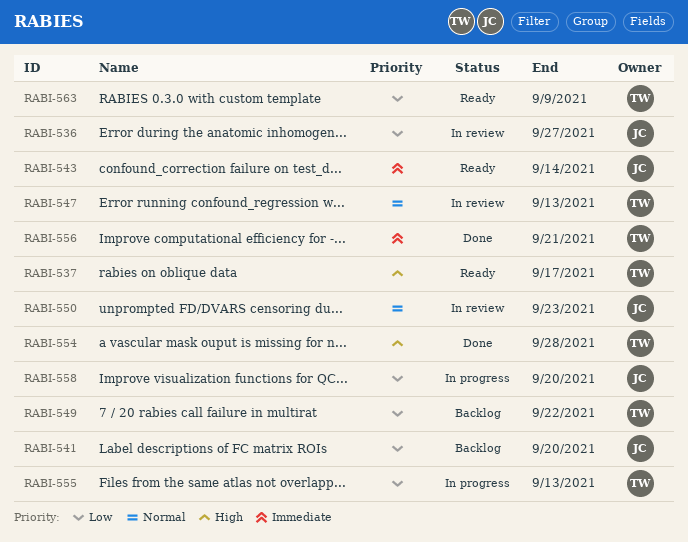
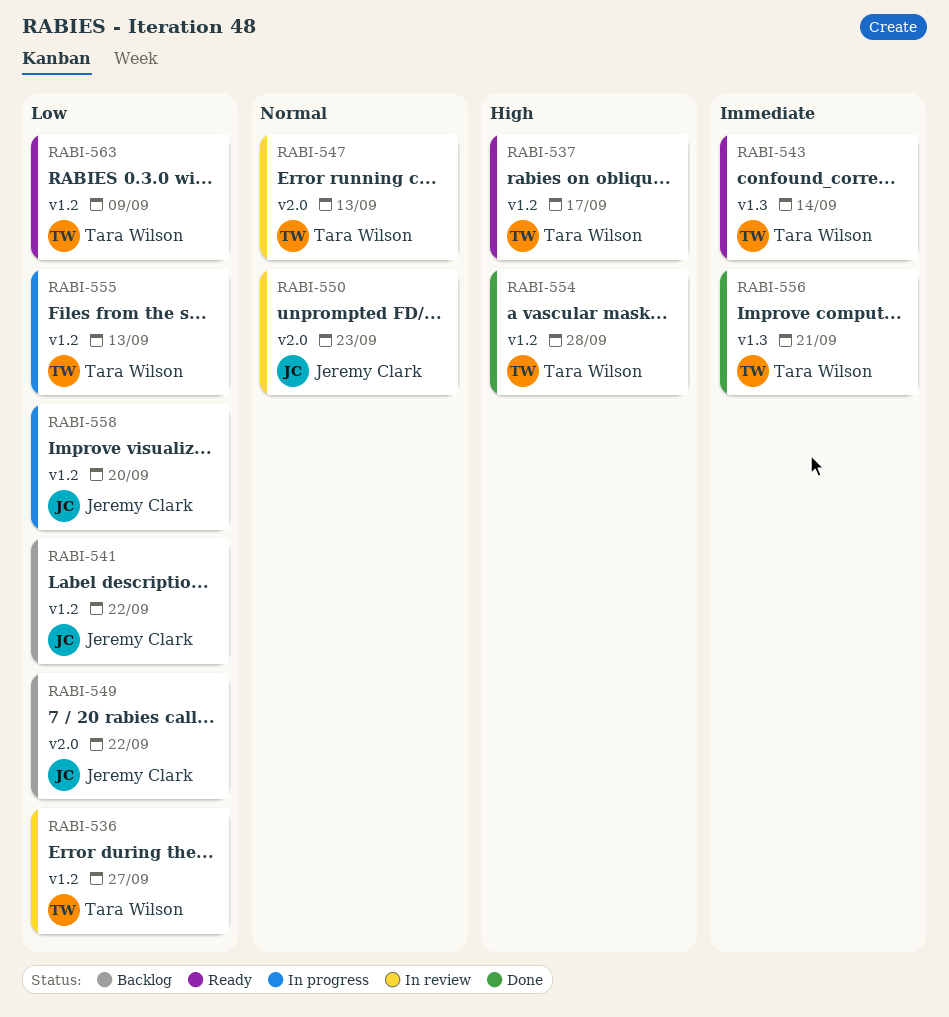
RABI-536, owner: Jeremy Clark -> Tara Wilson
RABI-541, due: Sep 20 -> Sep 22
RABI-543, owner: Jeremy Clark -> Tara Wilson
RABI-549, owner: Tara Wilson -> Jeremy Clark

